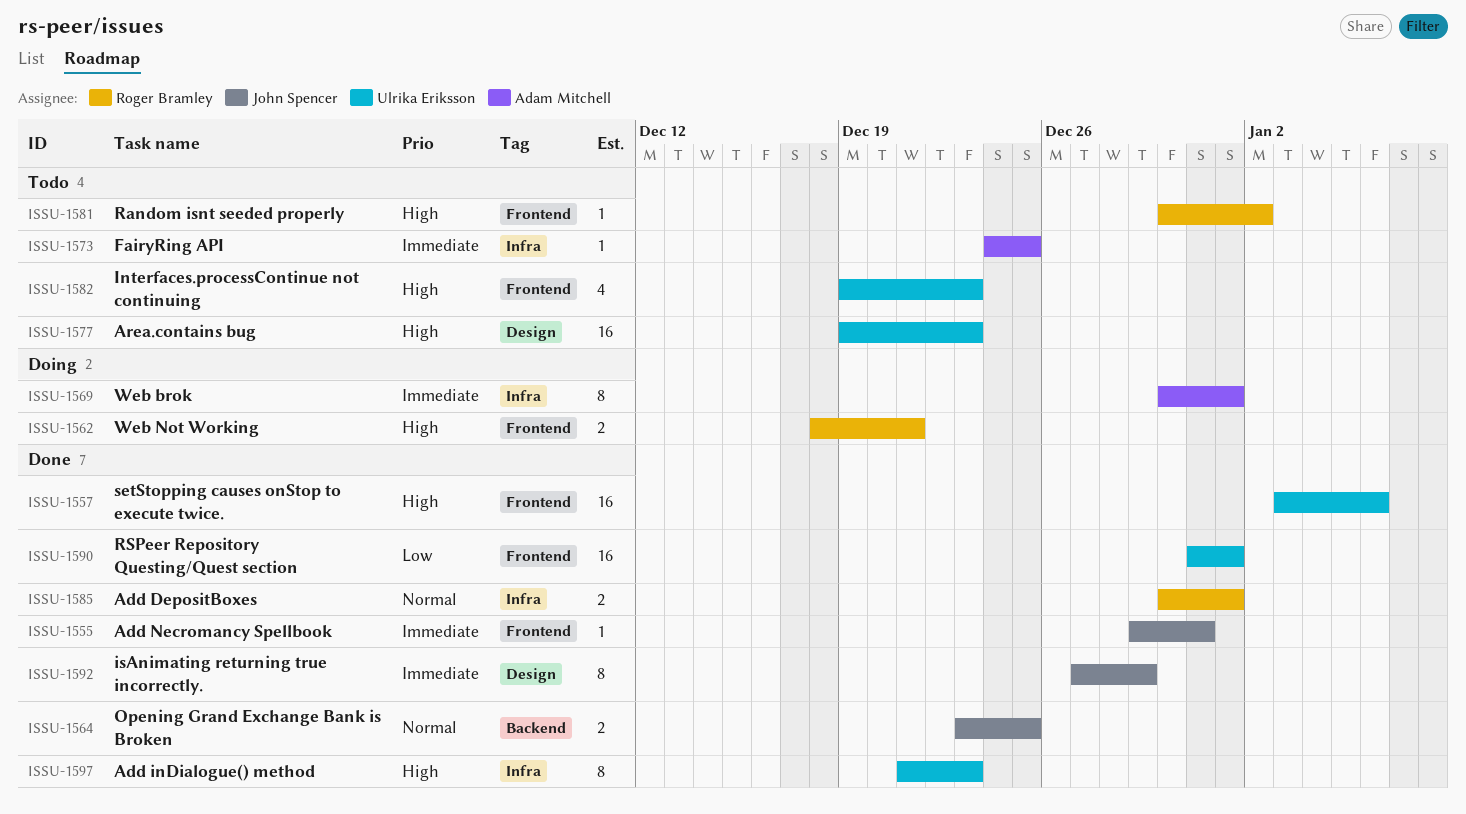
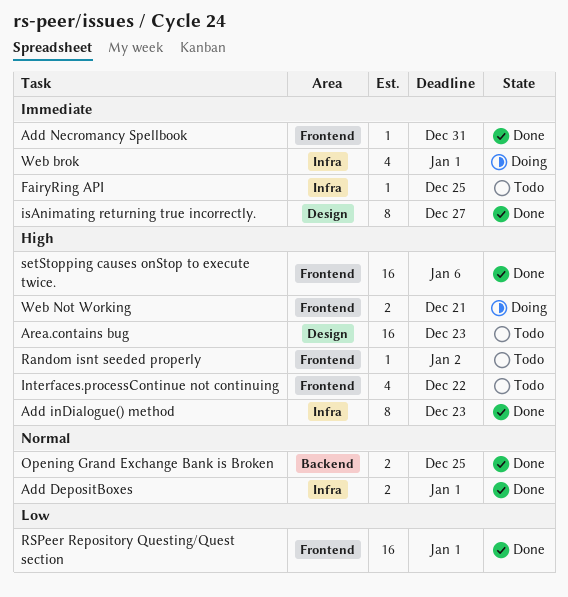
Interfaces.processContinue not continuing, due: Dec 23 -> Dec 22
isAnimating returning true incorrectly., due: Dec 29 -> Dec 27
Web brok, estimate: 8 -> 4

